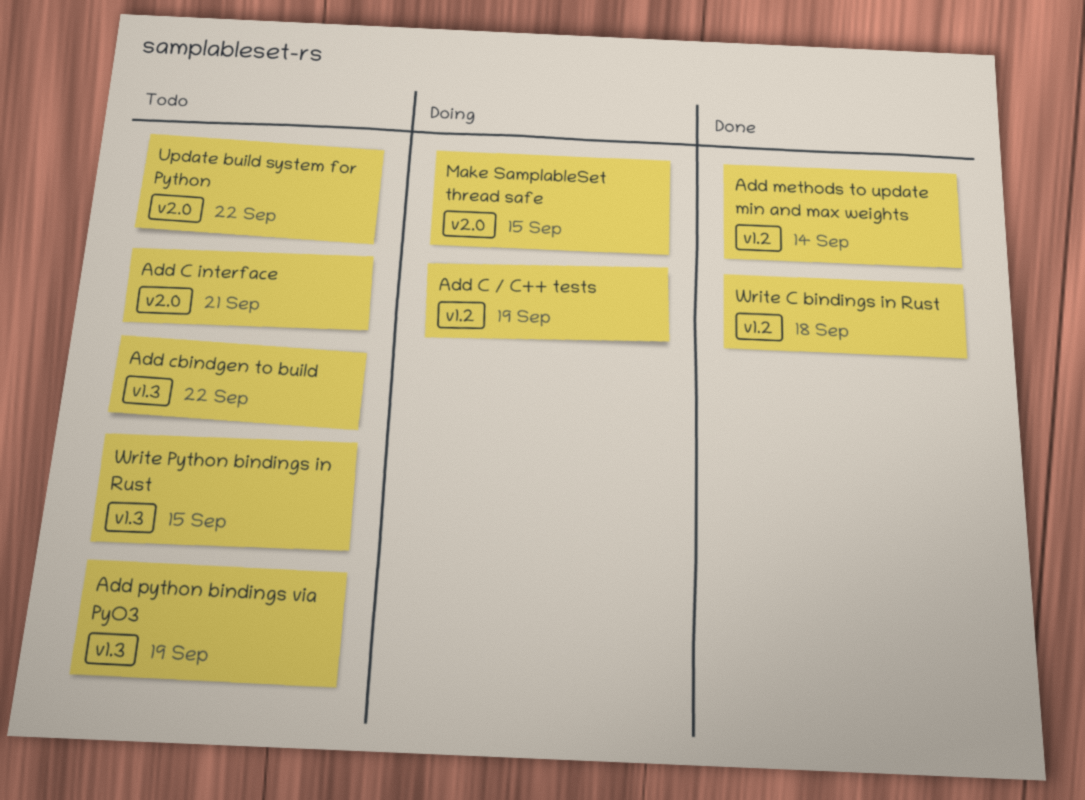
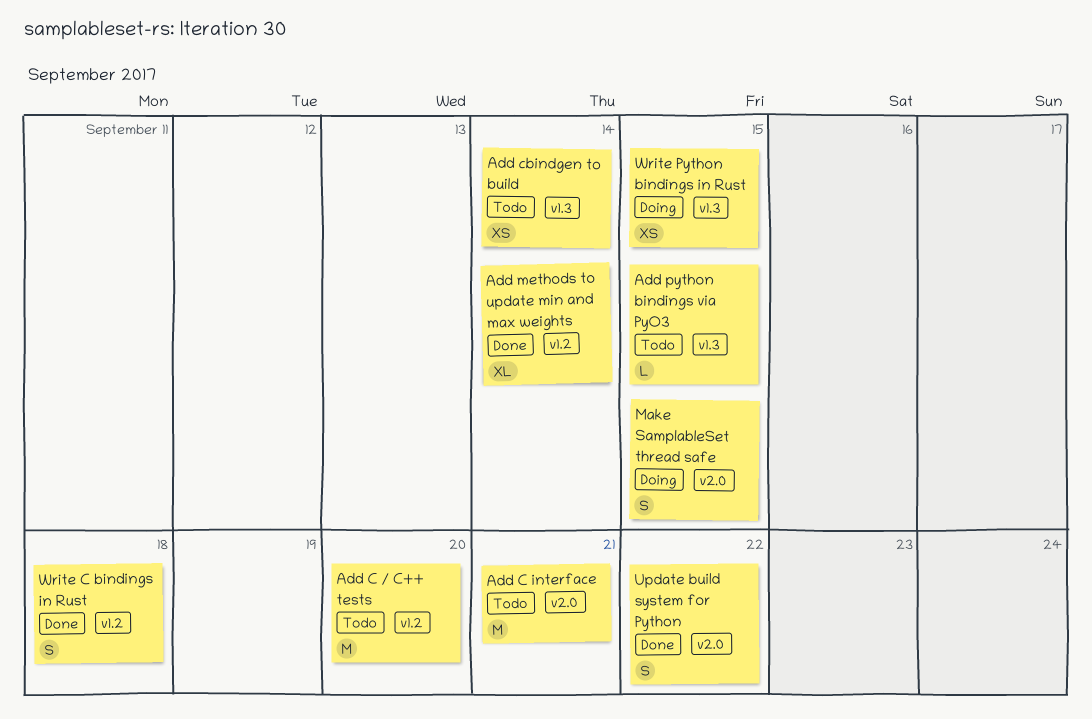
Add C / C++ tests, status: Doing -> Todo
Add C / C++ tests, due: Sep 19 -> Sep 20
Add cbindgen to build, due: Sep 22 -> Sep 14
Add python bindings via PyO3, due: Sep 19 -> Sep 15
Update build system for Python, status: Todo -> Done
Write Python bindings in Rust, status: Todo -> Doing

